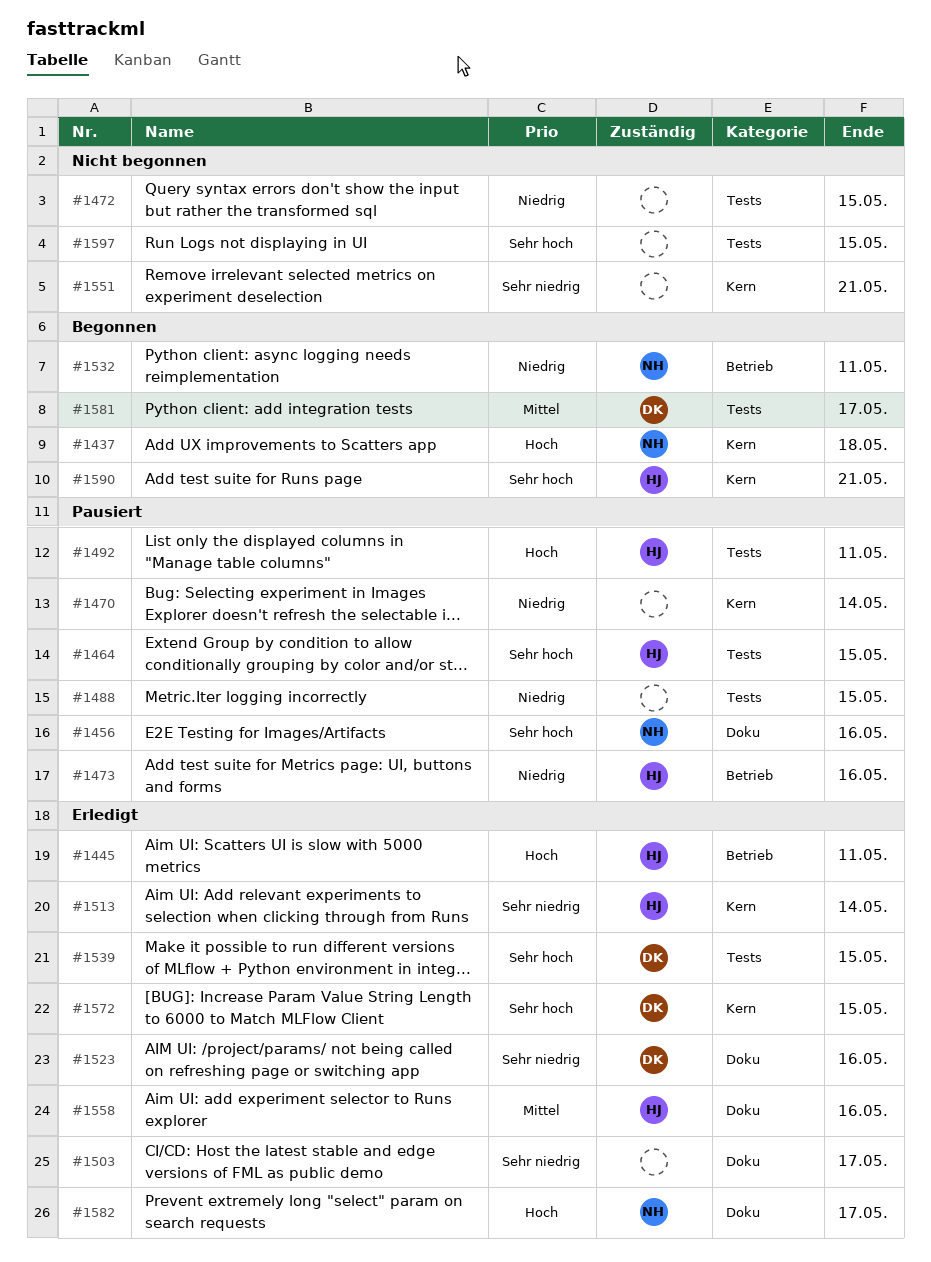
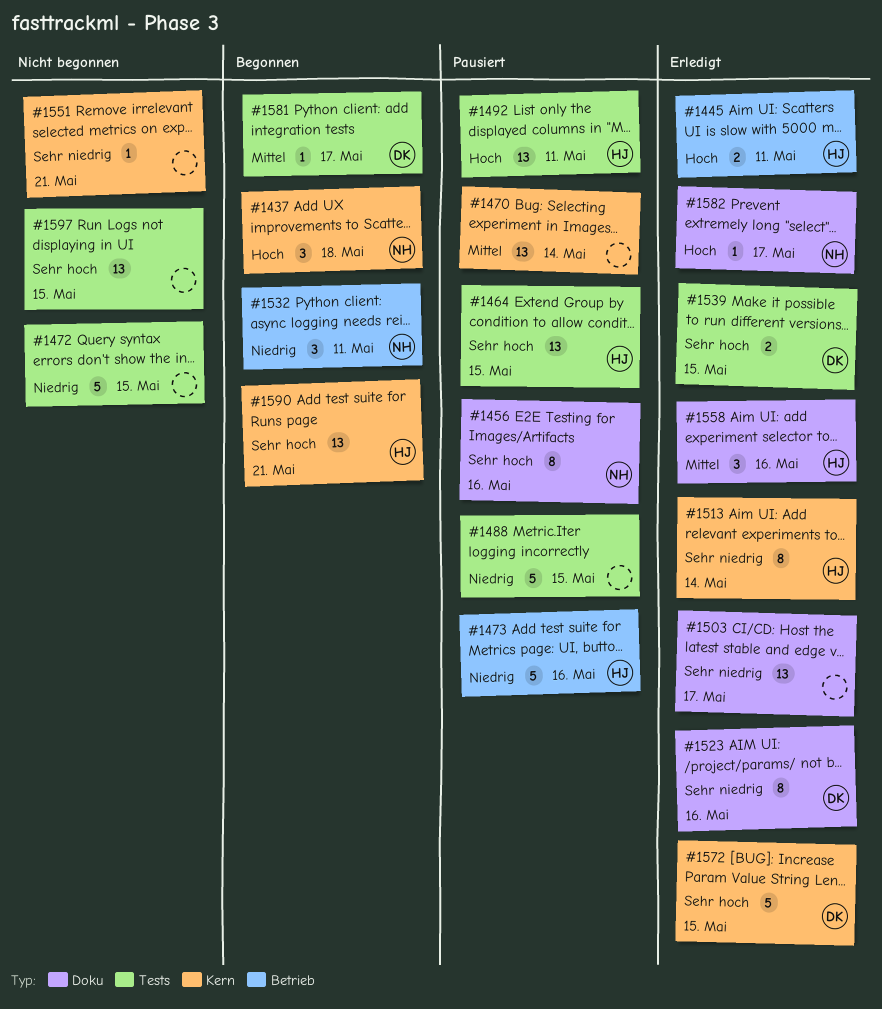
#1470, priority: Niedrig -> Mittel

